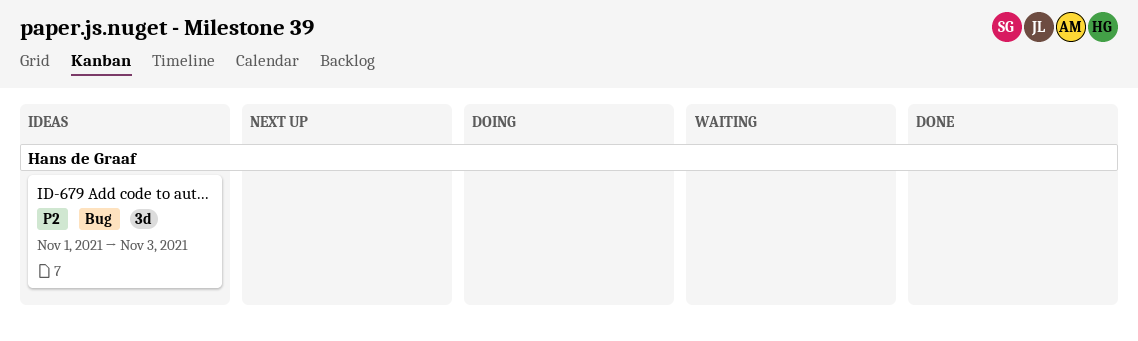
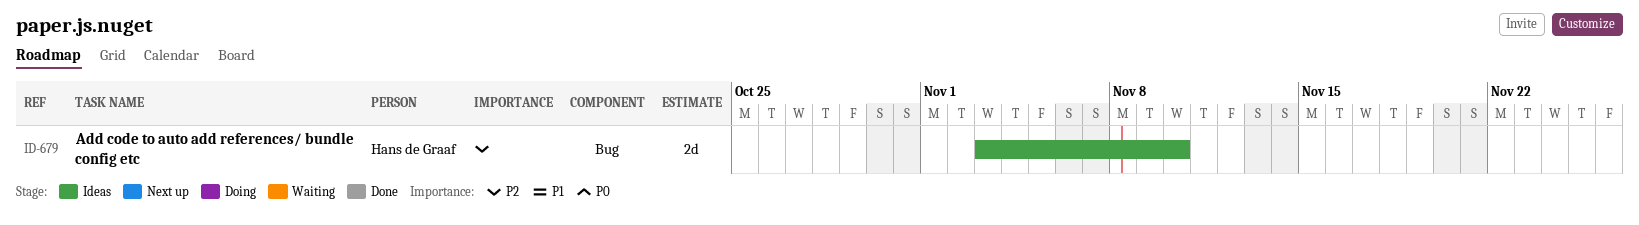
ID-679, estimate: 3d -> 2d
ID-679, start: Nov 1 -> Nov 3
ID-679, due: Nov 3 -> Nov 10

